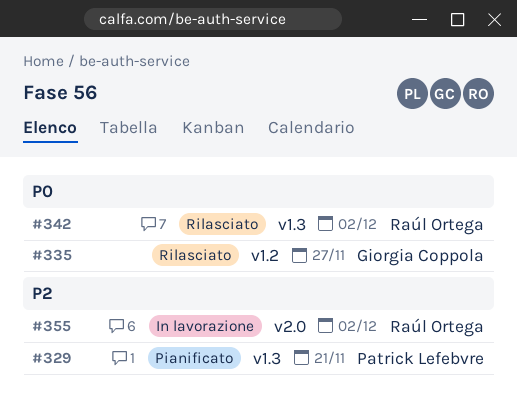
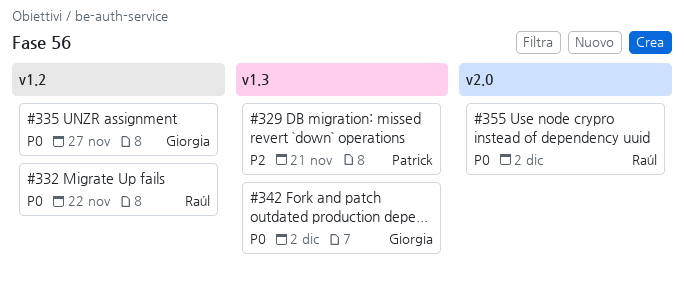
#332: none -> present
#342, owner: Raúl Ortega -> Giorgia Coppola
#355, priority: P2 -> P0

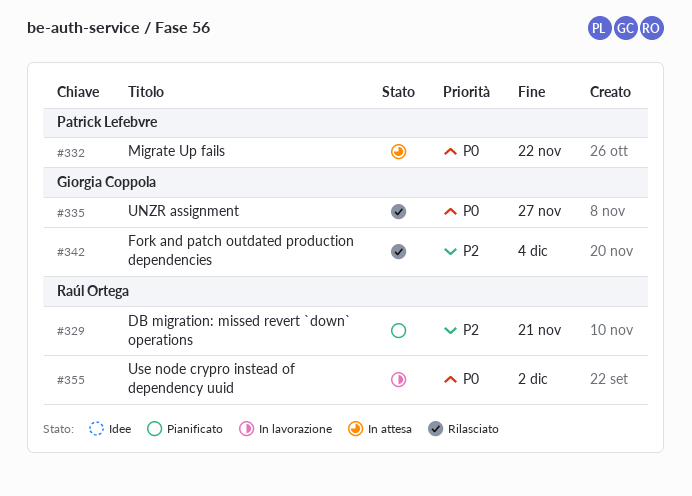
#329, owner: Patrick Lefebvre -> Raúl Ortega
#332, owner: Raúl Ortega -> Patrick Lefebvre
#342, priority: P0 -> P2
#342, due: Dec 2 -> Dec 4

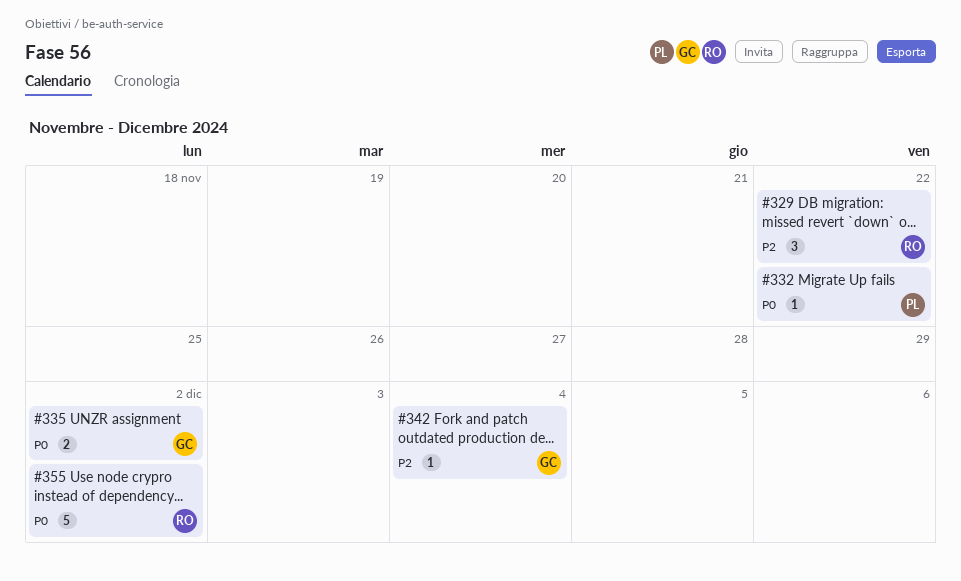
#329, due: Nov 21 -> Nov 22
#335, due: Nov 27 -> Dec 2

